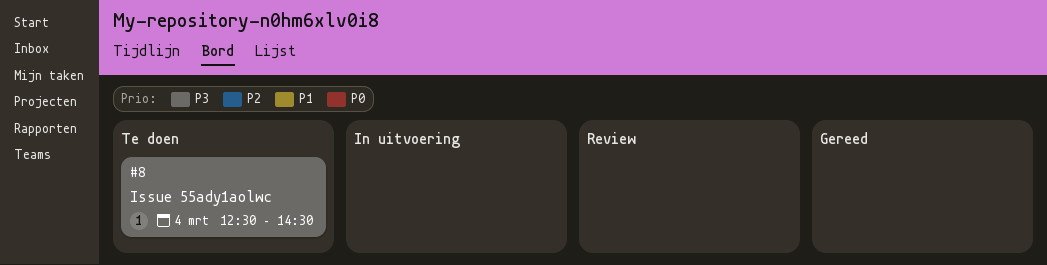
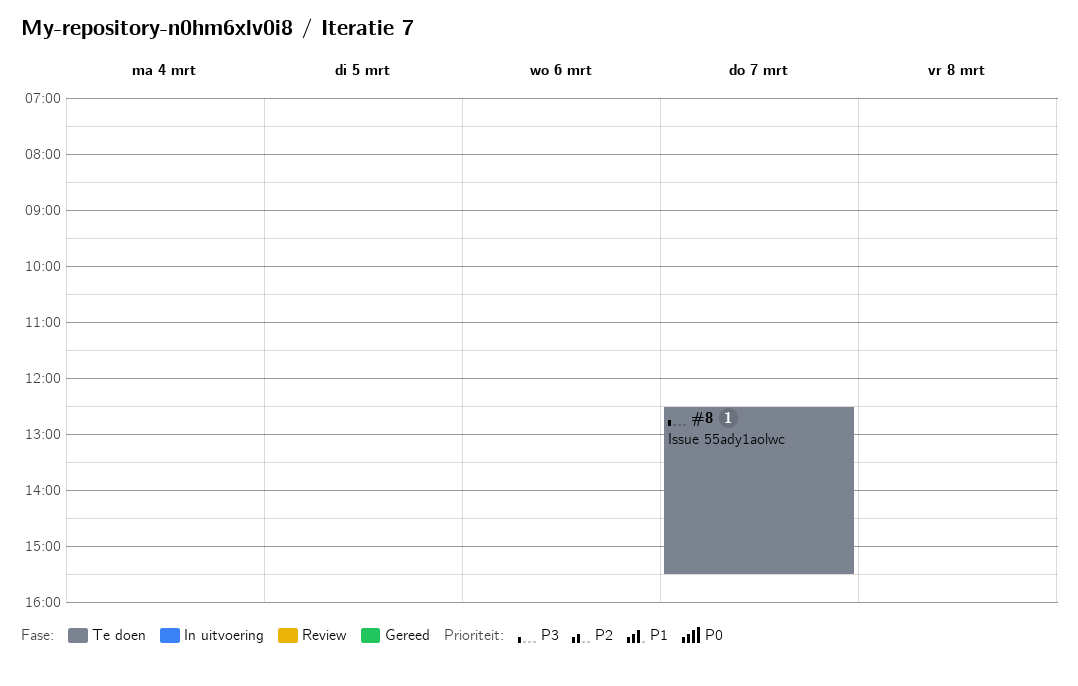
#8, day: Mar 4 -> Mar 7
#8, ends: 14:30 -> 15:30

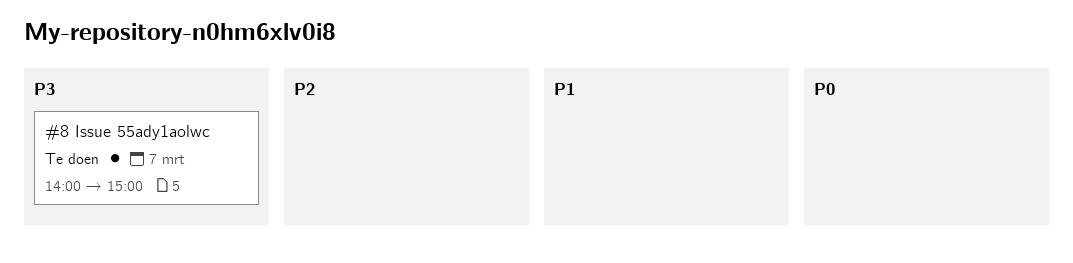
#8, begins: 12:30 -> 14:00
#8, ends: 15:30 -> 15:00

